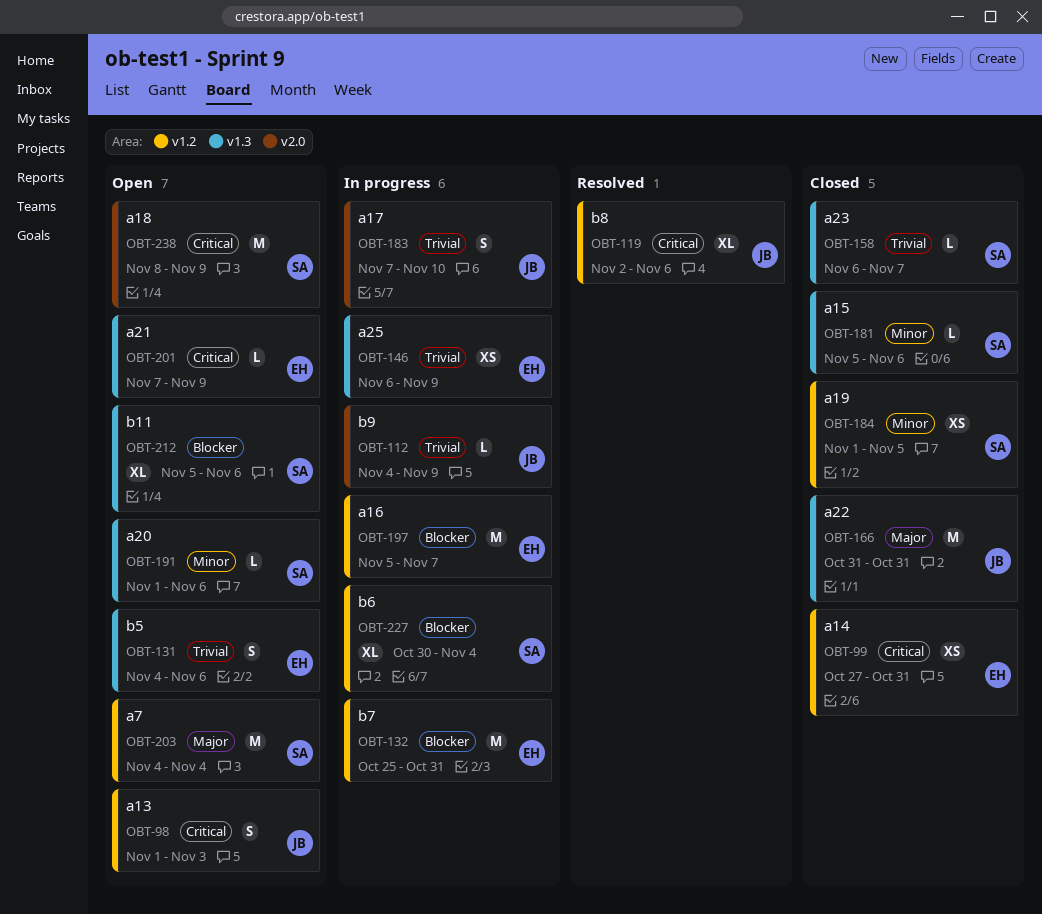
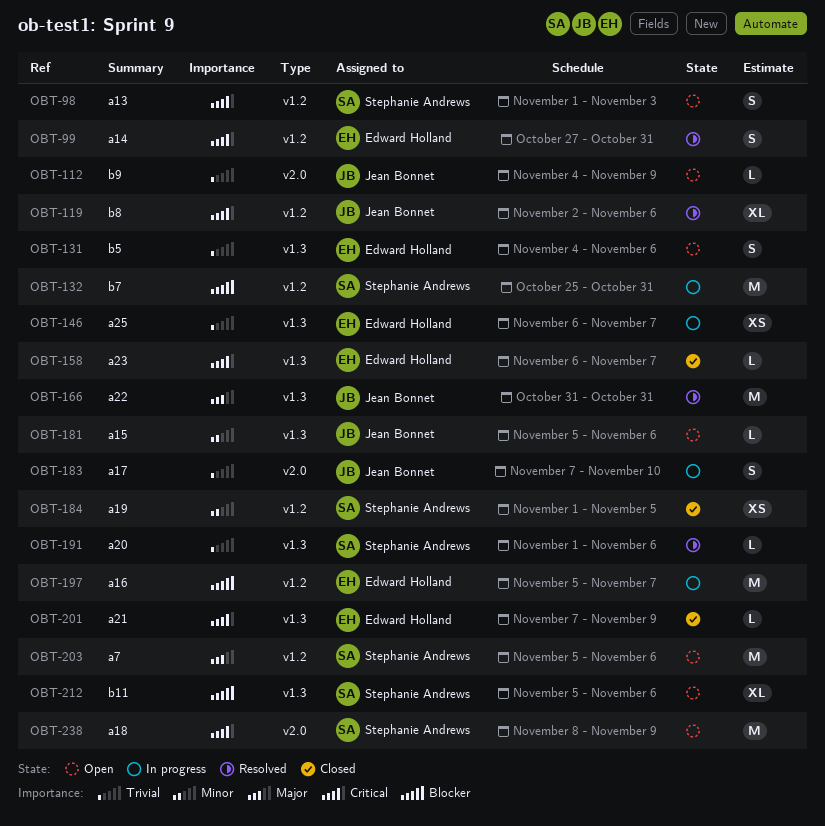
OBT-98, owner: Jean Bonnet -> Stephanie Andrews
OBT-99, status: Closed -> Resolved
OBT-99, estimate: XS -> S
OBT-112, status: In progress -> Open
OBT-132, owner: Edward Holland -> Stephanie Andrews
OBT-146, due: Nov 9 -> Nov 7
OBT-158, owner: Stephanie Andrews -> Edward Holland
OBT-158, priority: Trivial -> Critical
OBT-166, status: Closed -> Resolved
OBT-181, status: Closed -> Open
OBT-181, owner: Stephanie Andrews -> Jean Bonnet
OBT-191, status: Open -> Resolved
OBT-191, priority: Minor -> Trivial
OBT-201, status: Open -> Closed
OBT-203, start: Nov 4 -> Nov 5
OBT-203, due: Nov 4 -> Nov 6
OBT-227: present -> none

